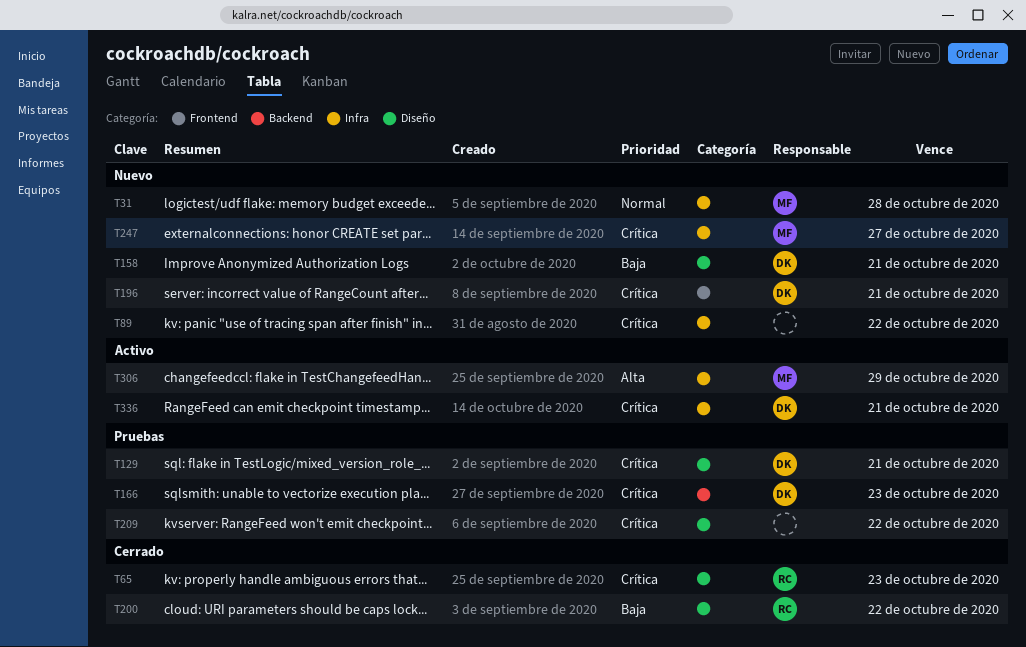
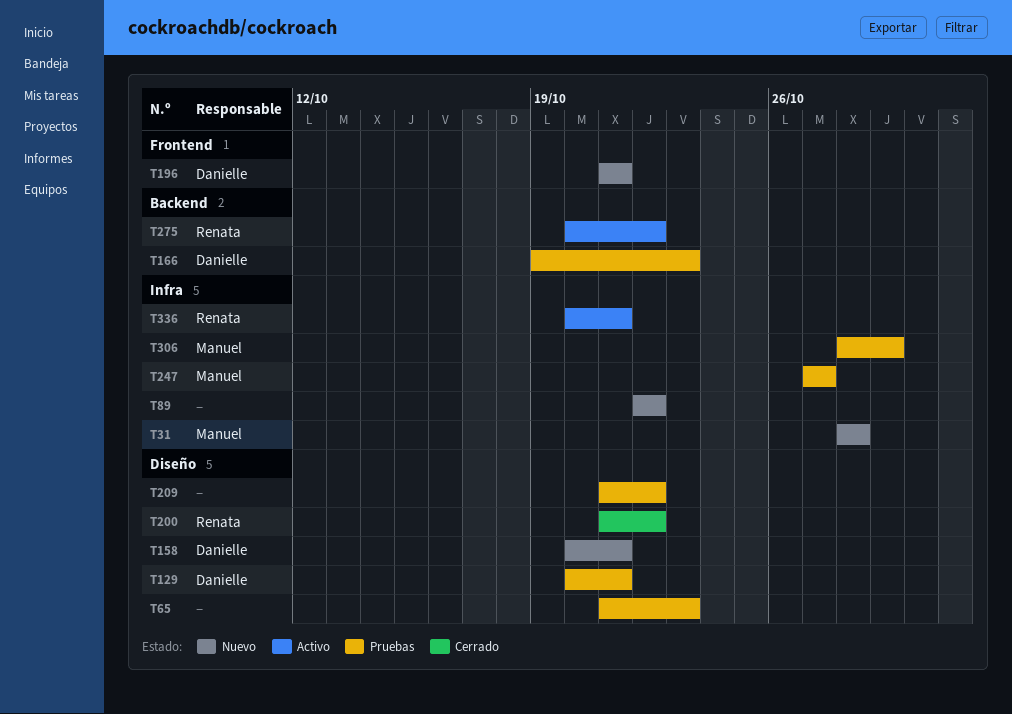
T65, status: Cerrado -> Pruebas
T65, owner: Renata -> none
T247, status: Nuevo -> Pruebas
T275: none -> present
T306, status: Activo -> Pruebas
T336, owner: Danielle -> Renata

